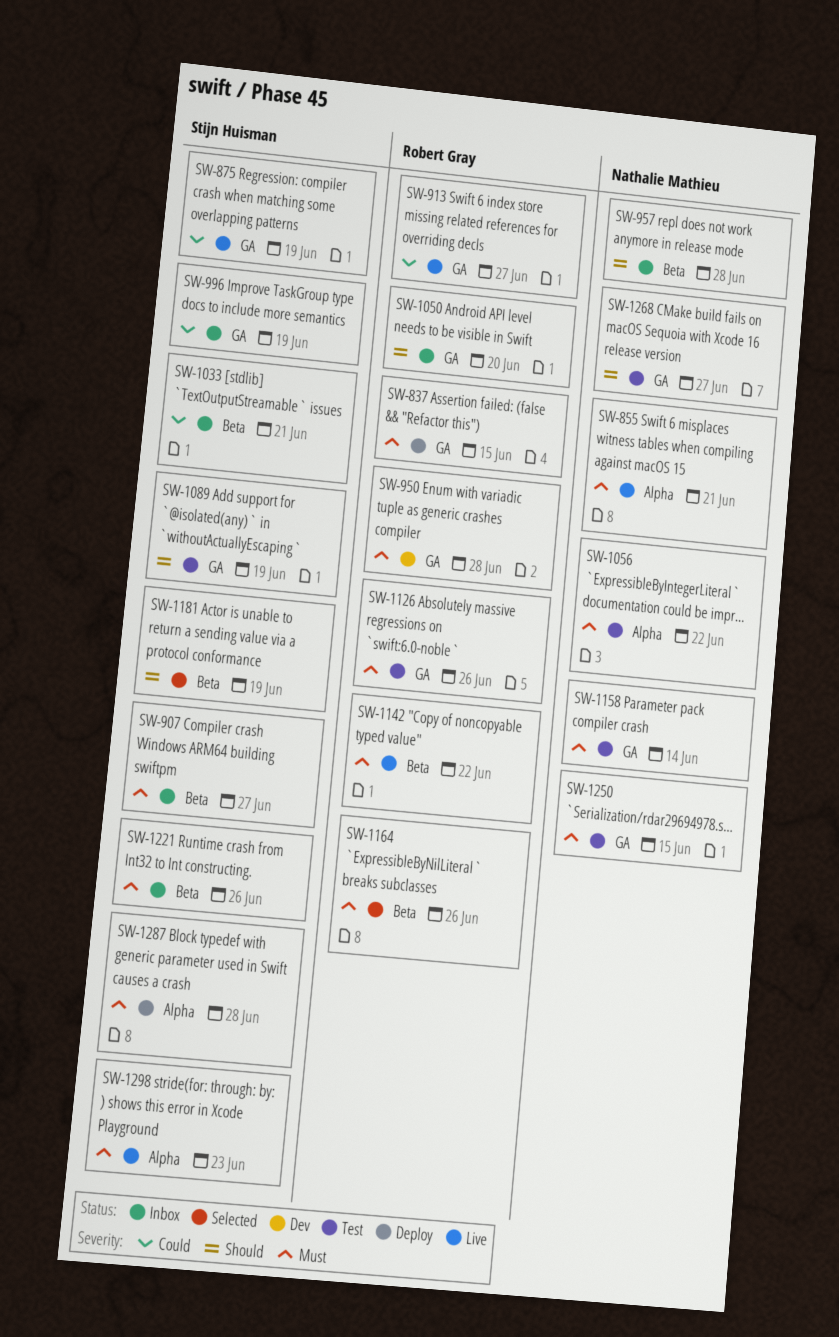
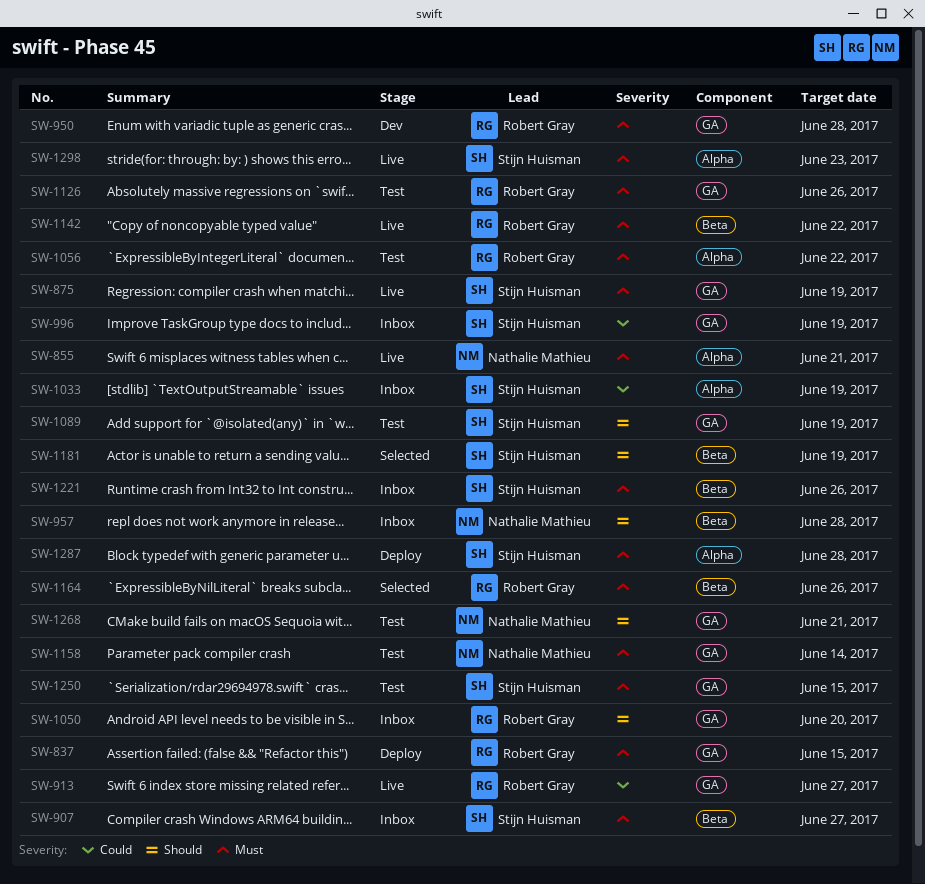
SW-875, priority: Could -> Must
SW-1033, label: Beta -> Alpha
SW-1033, due: Jun 21 -> Jun 19
SW-1056, owner: Nathalie Mathieu -> Robert Gray
SW-1250, owner: Nathalie Mathieu -> Stijn Huisman
SW-1268, due: Jun 27 -> Jun 21

